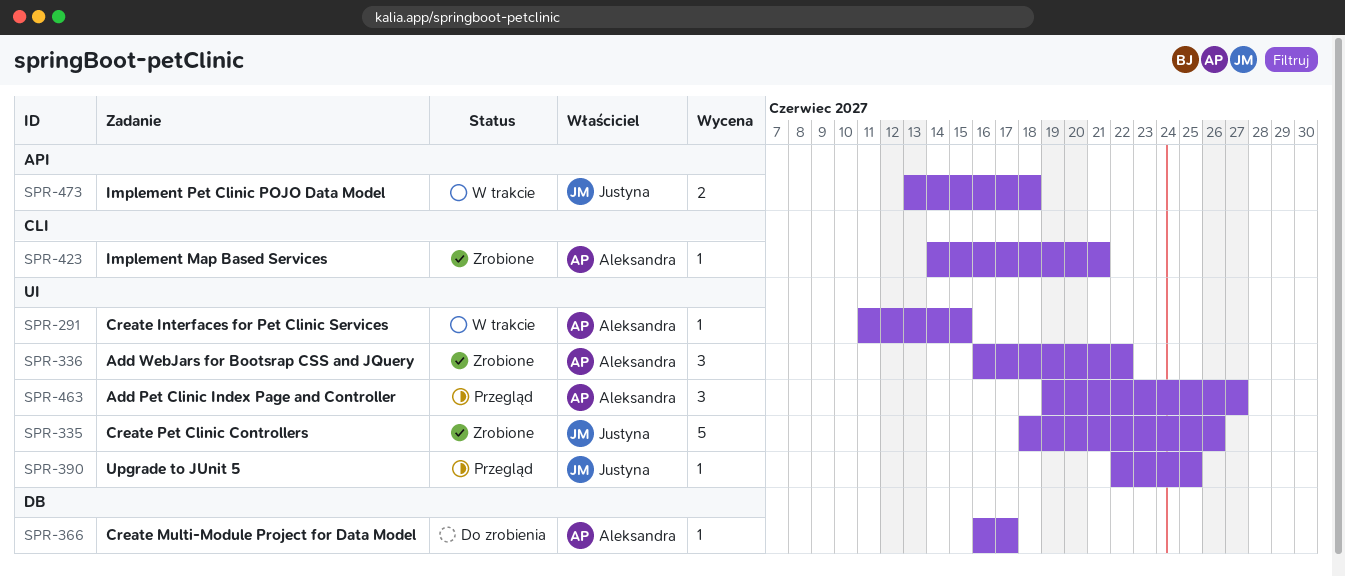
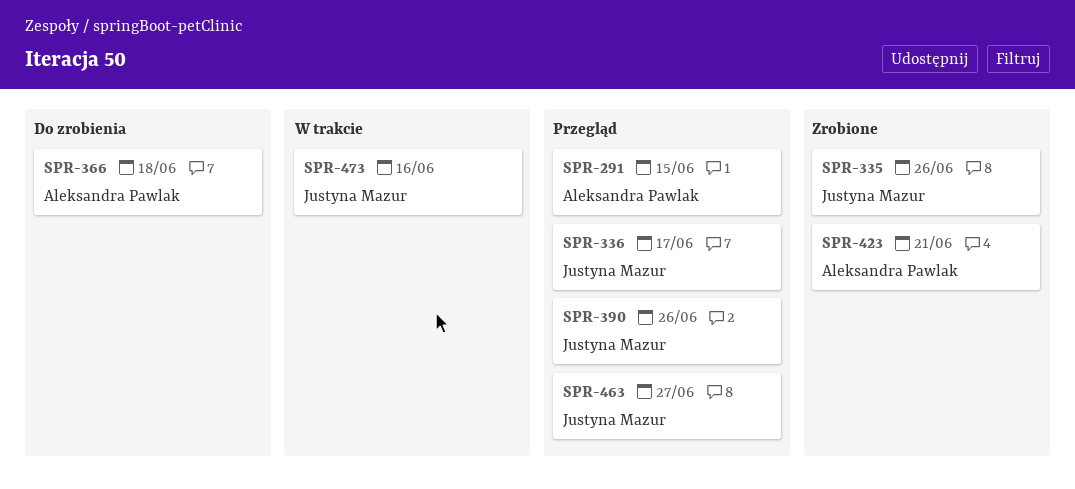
SPR-291, status: W trakcie -> Przegląd
SPR-336, status: Zrobione -> Przegląd
SPR-336, owner: Aleksandra Pawlak -> Justyna Mazur
SPR-336, due: Jun 22 -> Jun 17
SPR-366, due: Jun 17 -> Jun 18
SPR-390, due: Jun 25 -> Jun 26
SPR-463, owner: Aleksandra Pawlak -> Justyna Mazur
SPR-473, due: Jun 18 -> Jun 16

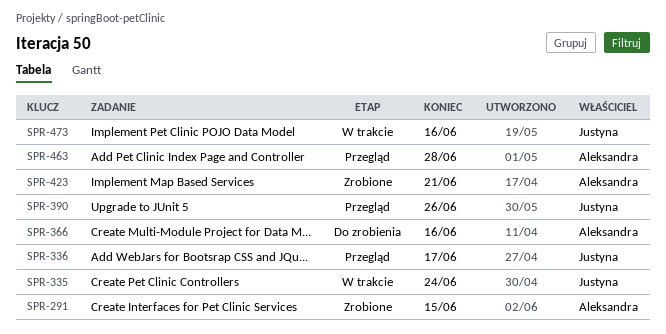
SPR-291, status: Przegląd -> Zrobione
SPR-335, status: Zrobione -> W trakcie
SPR-335, due: Jun 26 -> Jun 24
SPR-366, due: Jun 18 -> Jun 16
SPR-463, owner: Justyna Mazur -> Aleksandra Pawlak
SPR-463, due: Jun 27 -> Jun 28

